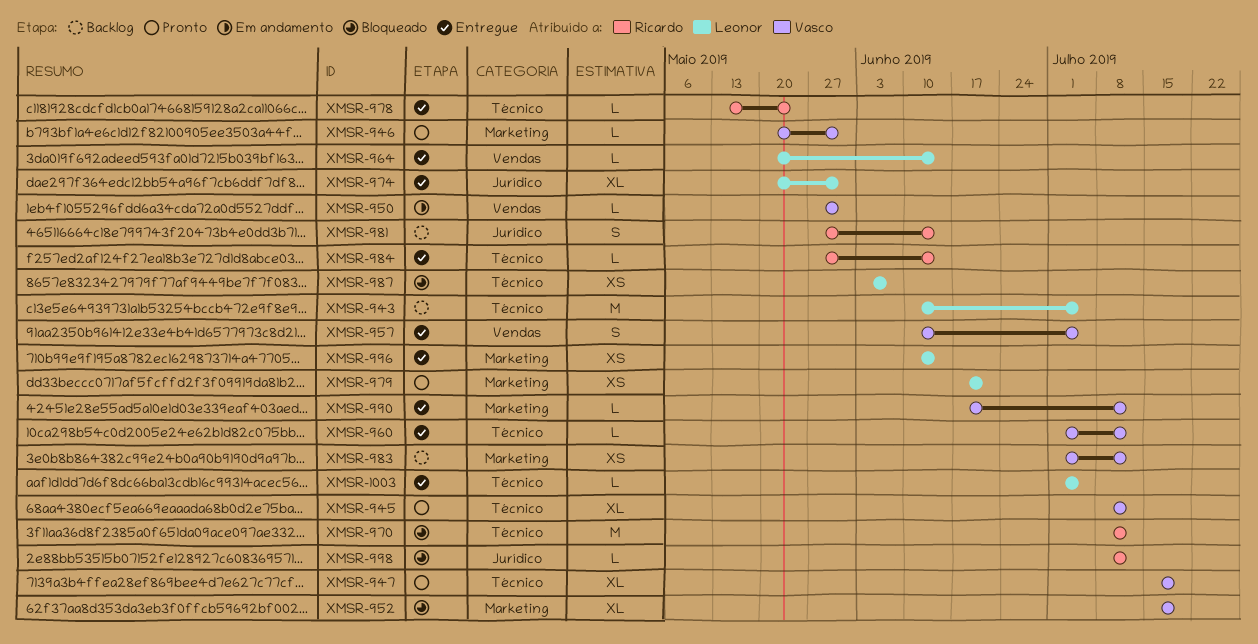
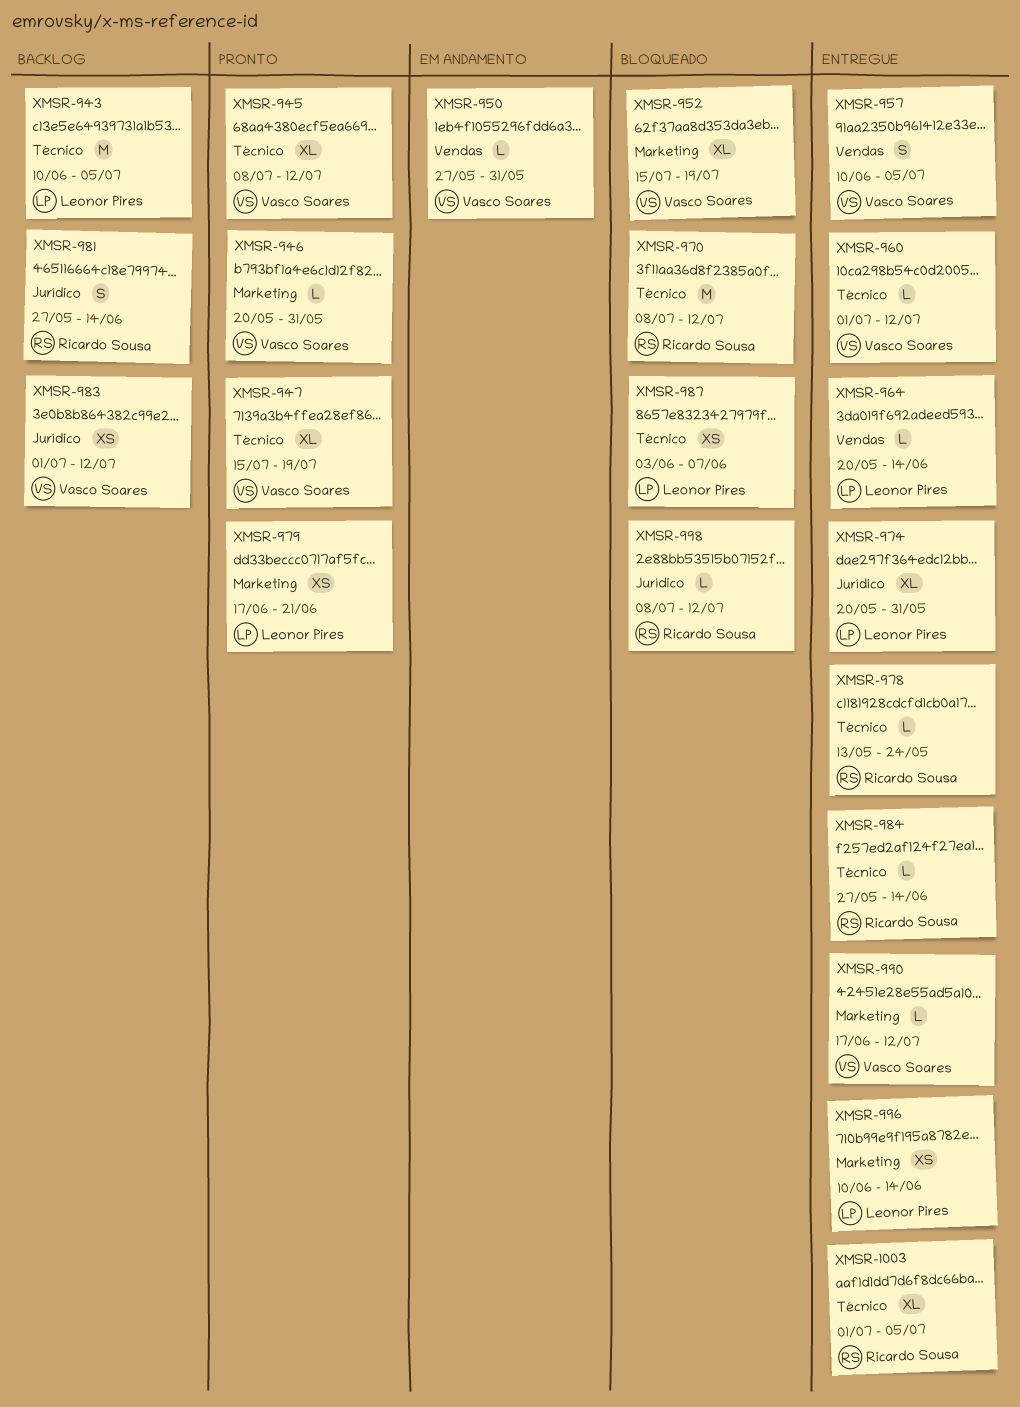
XMSR-983, label: Marketing -> Jurídico
XMSR-1003, owner: Leonor Pires -> Ricardo Sousa
XMSR-1003, estimate: L -> XL

